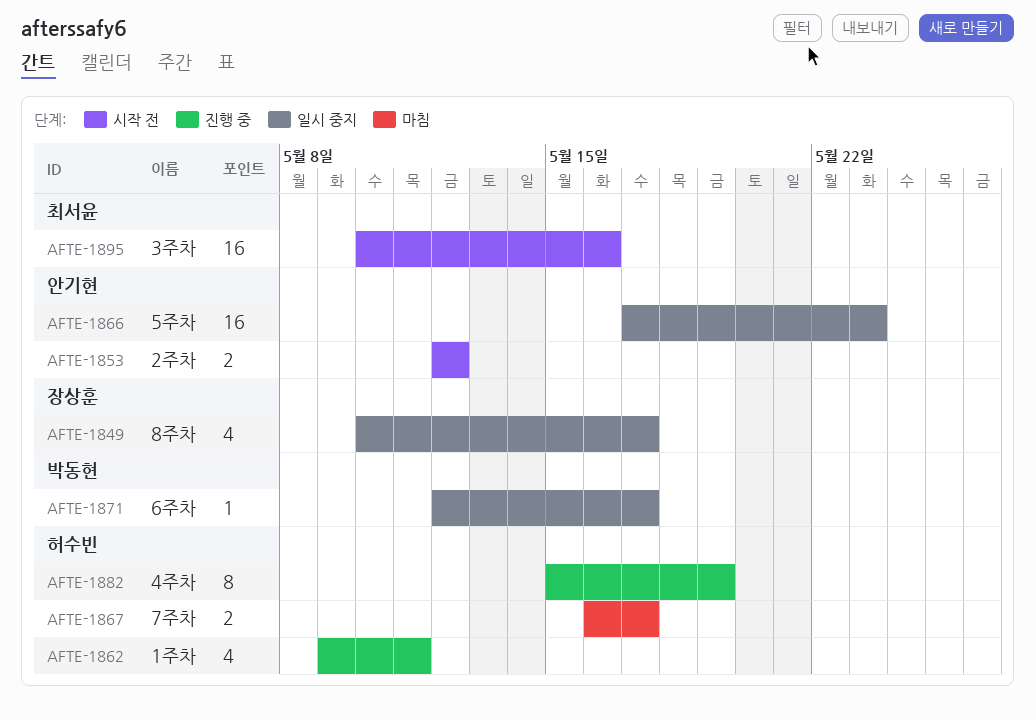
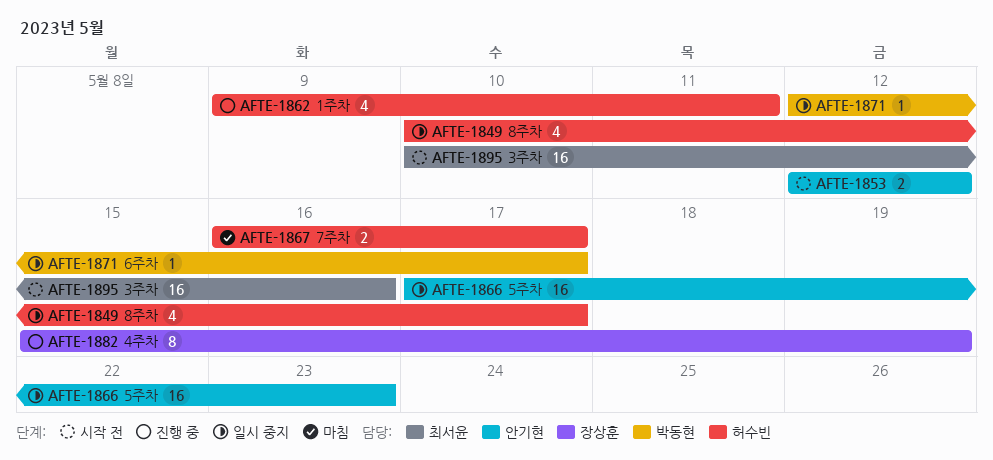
AFTE-1849, owner: 장상훈 -> 허수빈
AFTE-1882, owner: 허수빈 -> 장상훈

